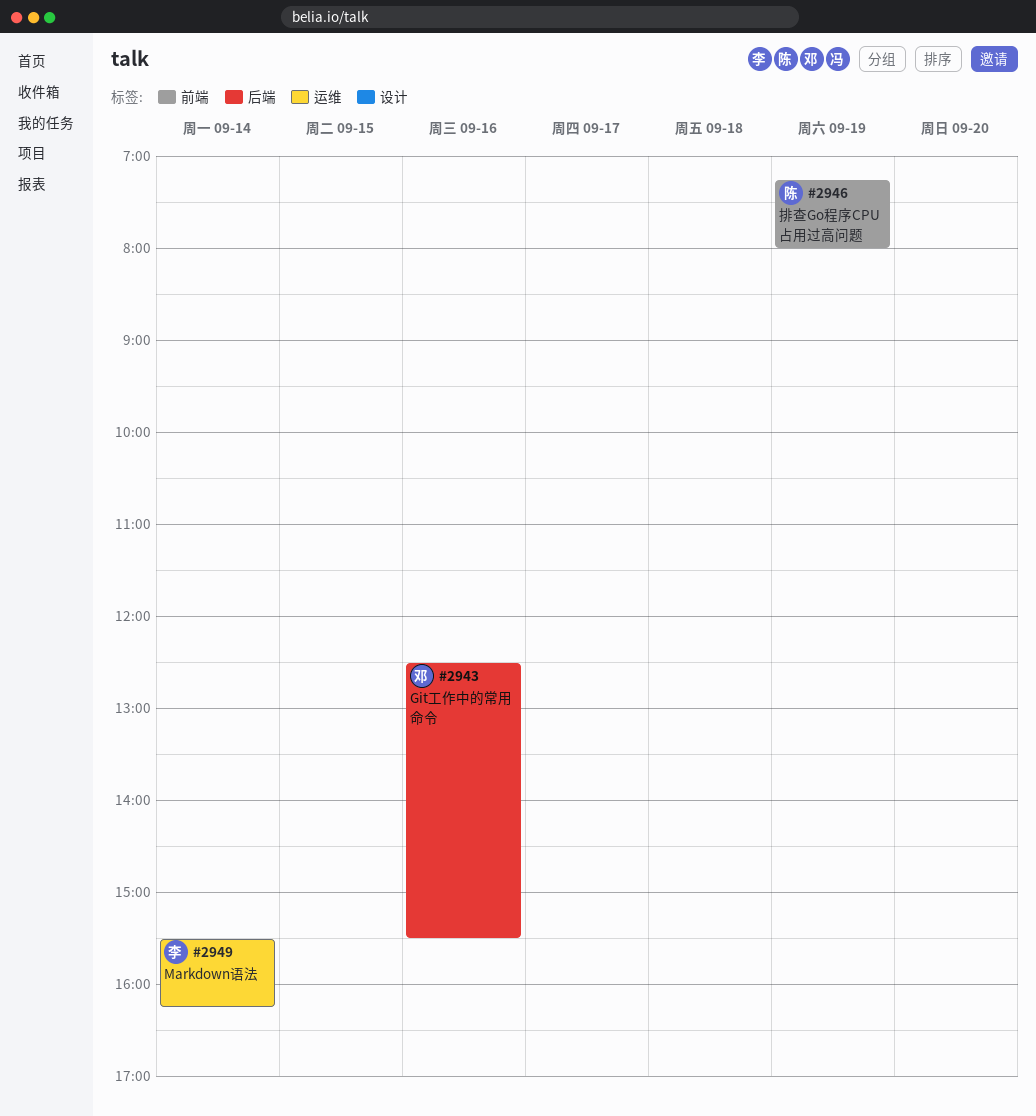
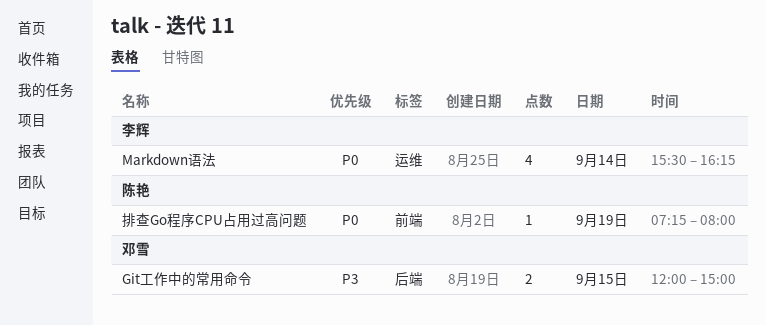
Git工作中的常用命令, day: Sep 16 -> Sep 15
Git工作中的常用命令, begins: 12:30 -> 12:00
Git工作中的常用命令, ends: 15:30 -> 15:00

